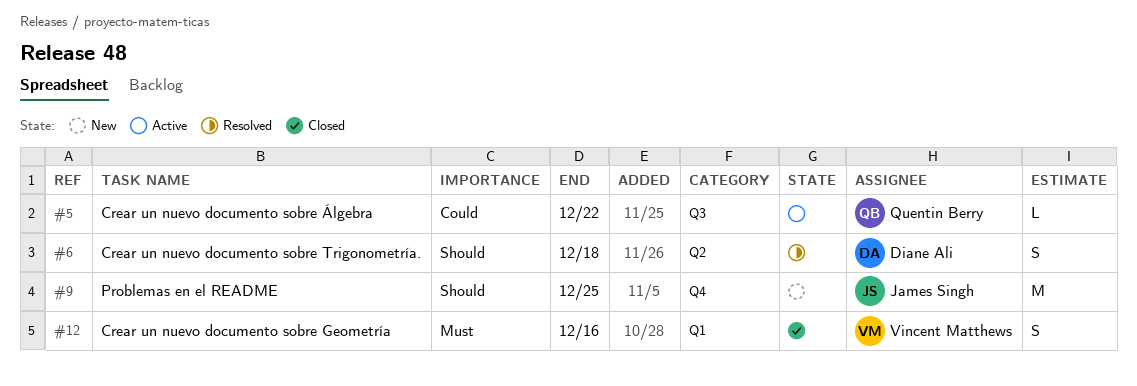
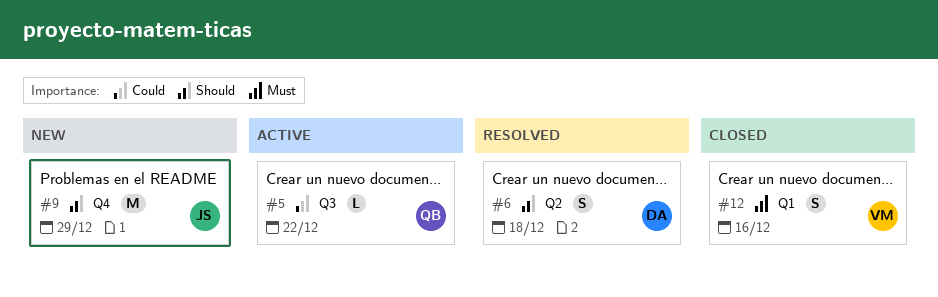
#9, due: Dec 25 -> Dec 29

